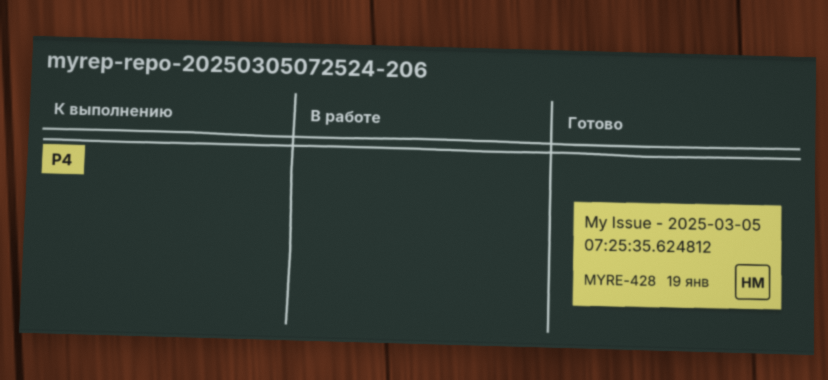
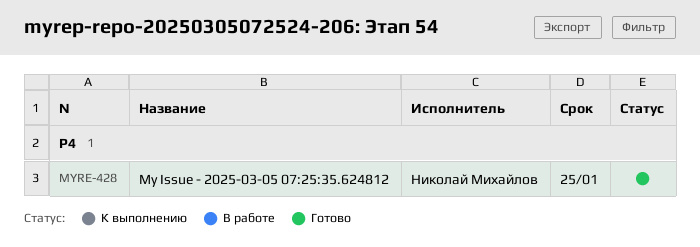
MYRE-428, due: Jan 19 -> Jan 25

